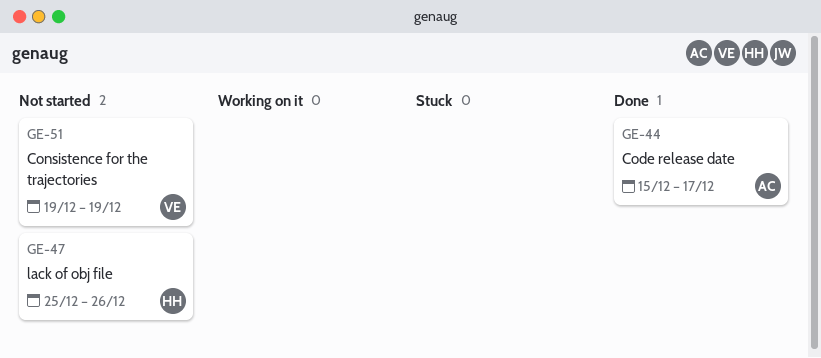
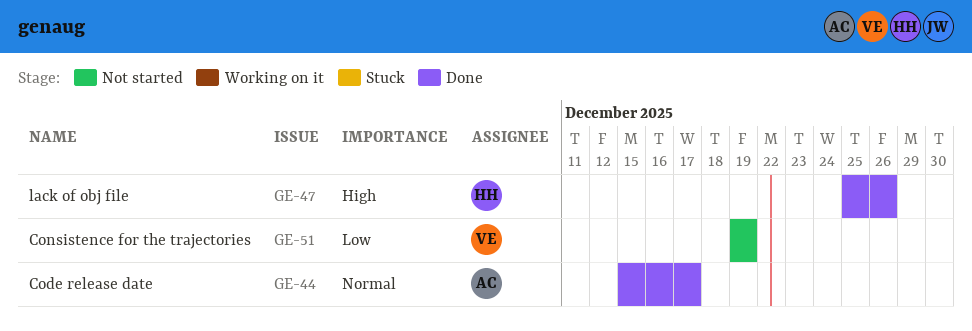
GE-47, status: Not started -> Done

